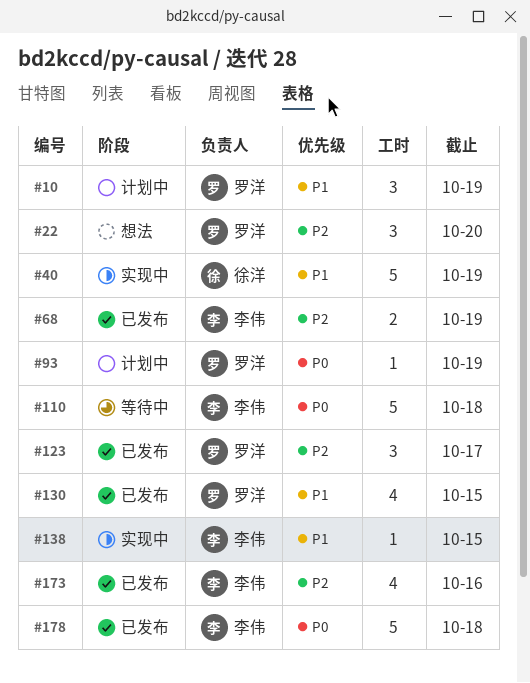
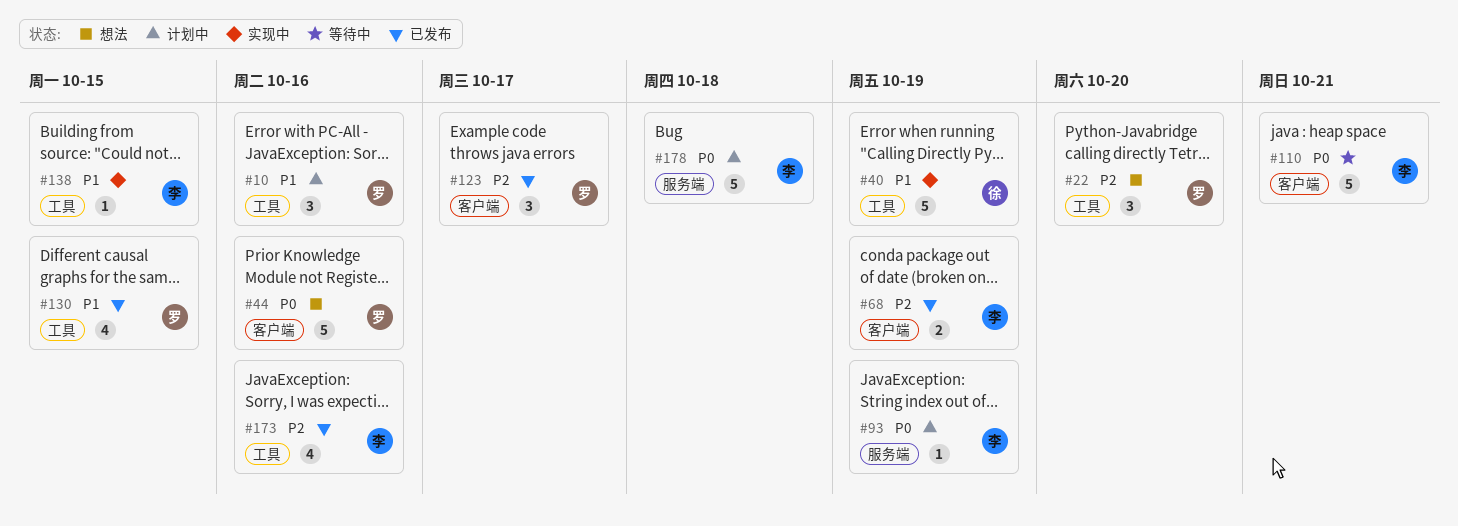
#10, due: Oct 19 -> Oct 16
#44: none -> present
#93, owner: 罗洋 -> 李伟
#110, due: Oct 18 -> Oct 21
#178, status: 已发布 -> 计划中

